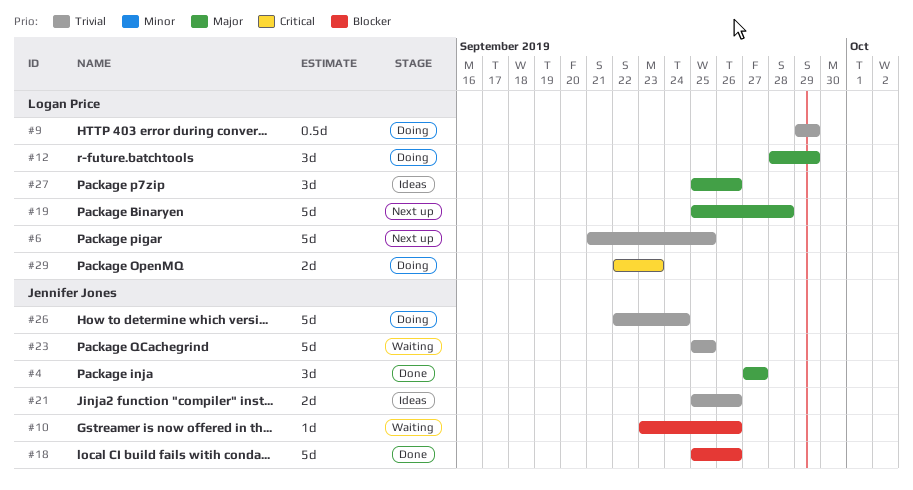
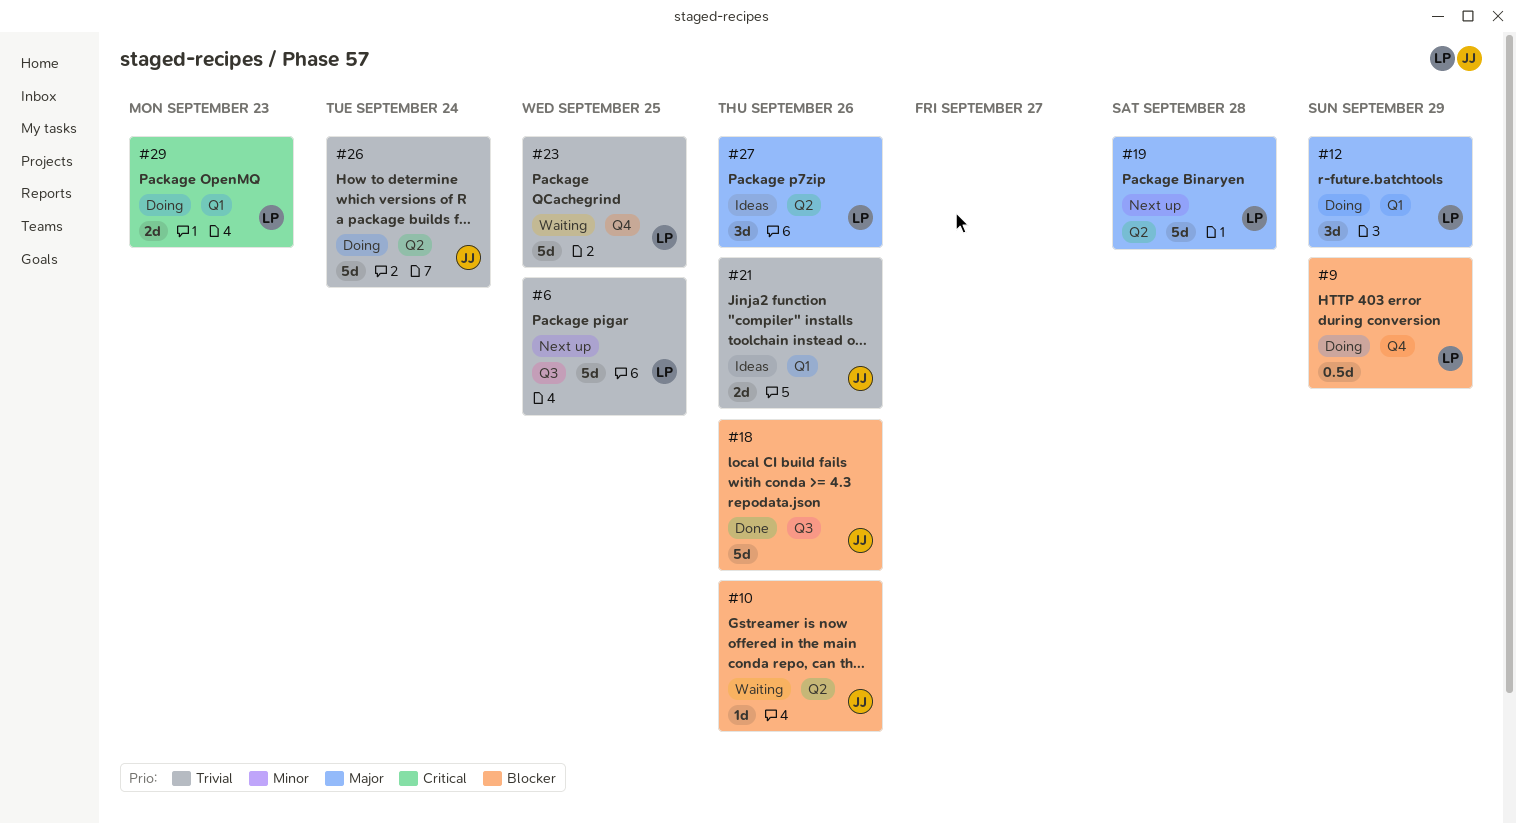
#4: present -> none
#9, priority: Trivial -> Blocker
#23, owner: Jennifer Jones -> Logan Price

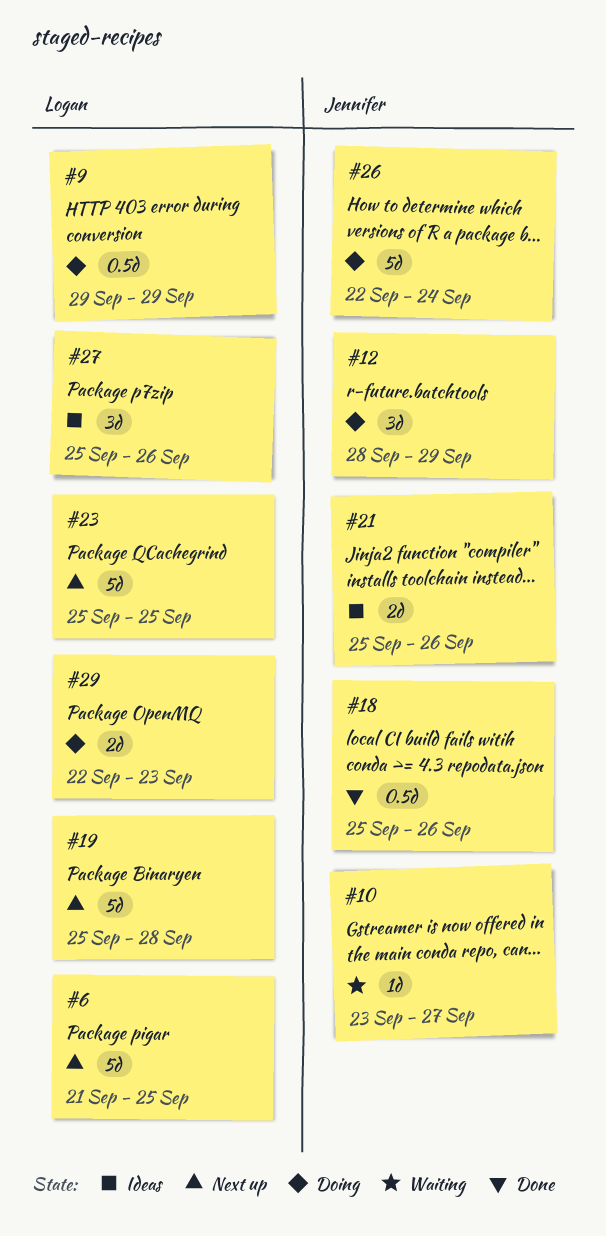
#10, due: Sep 26 -> Sep 27
#12, owner: Logan -> Jennifer
#18, estimate: 5d -> 0.5d
#23, status: Waiting -> Next up

